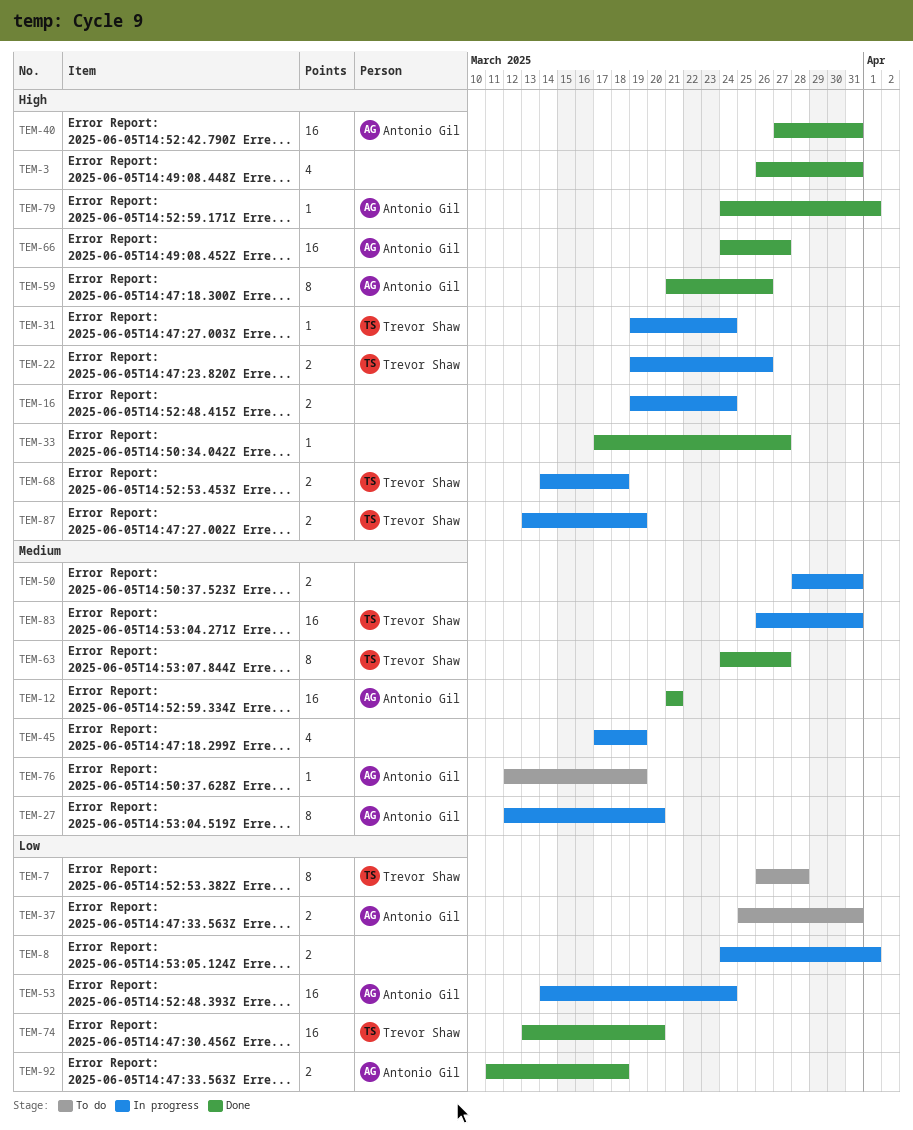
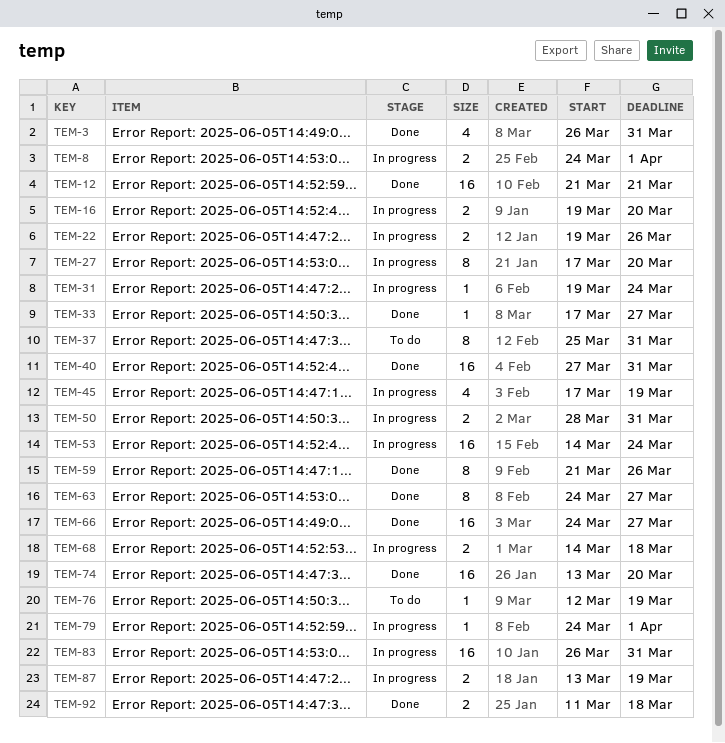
TEM-7: present -> none
TEM-16, due: Mar 24 -> Mar 20
TEM-27, start: Mar 12 -> Mar 17
TEM-37, estimate: 2 -> 8
TEM-79, status: Done -> In progress

